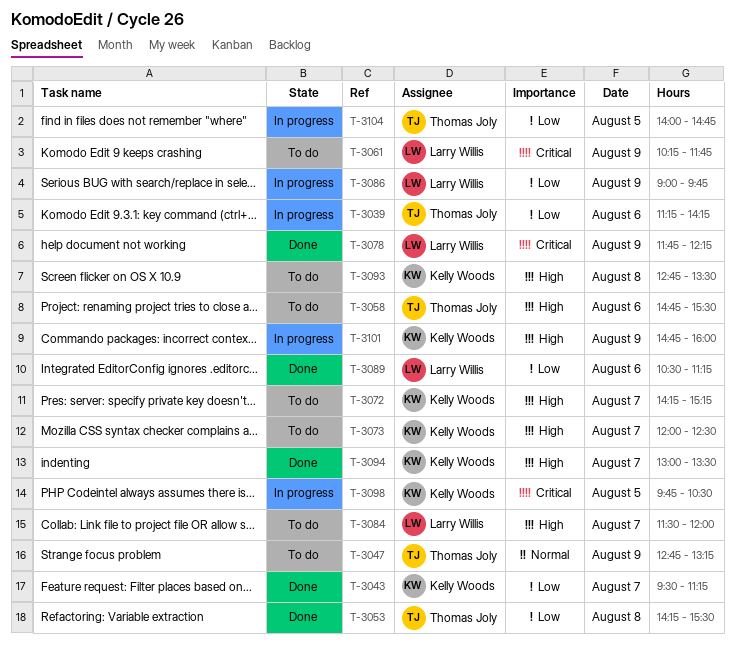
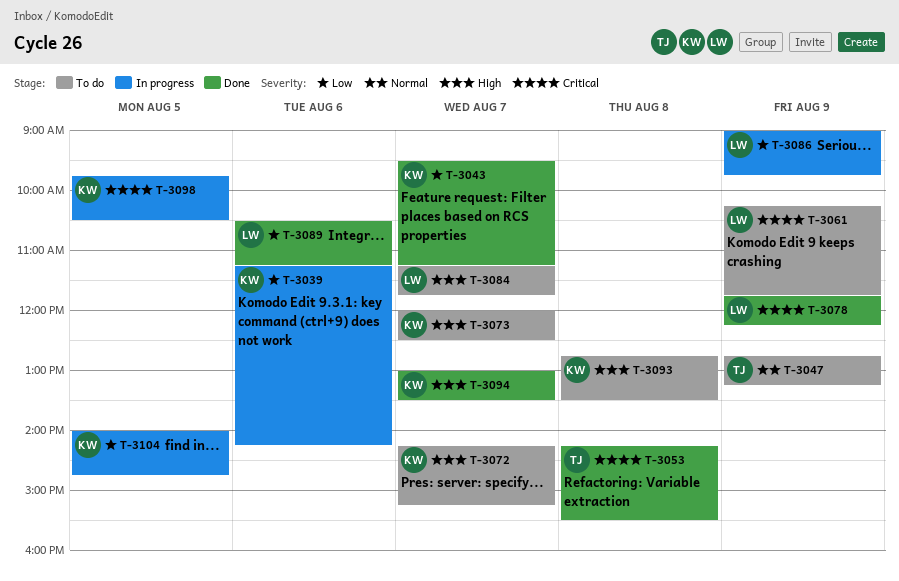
T-3039, owner: Thomas Joly -> Kelly Woods
T-3053, priority: Low -> Critical
T-3058: present -> none
T-3084, begins: 11:30 -> 11:15
T-3084, ends: 12:00 -> 11:45
T-3101: present -> none
T-3104, owner: Thomas Joly -> Kelly Woods

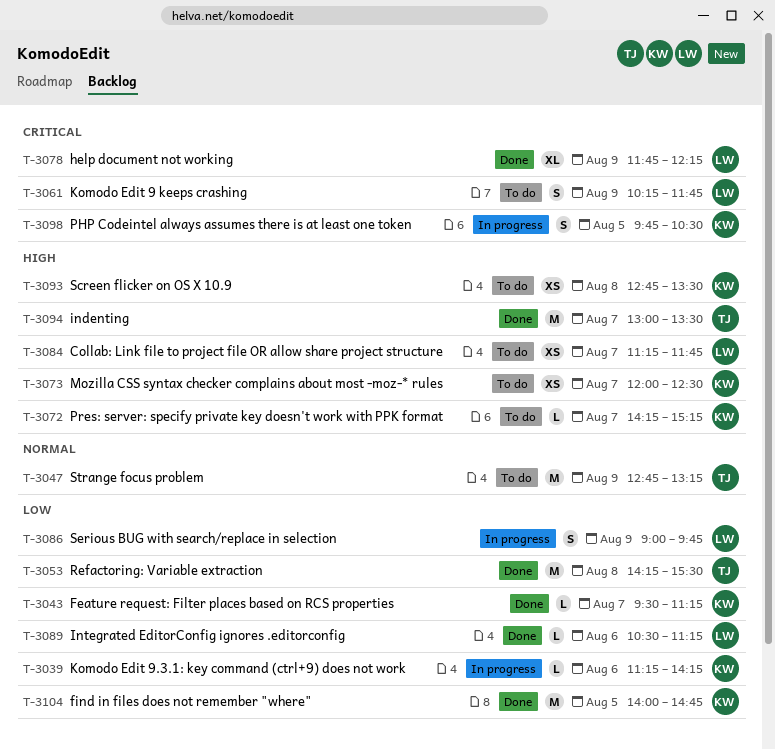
T-3053, priority: Critical -> Low
T-3094, owner: KW -> TJ
T-3104, status: In progress -> Done

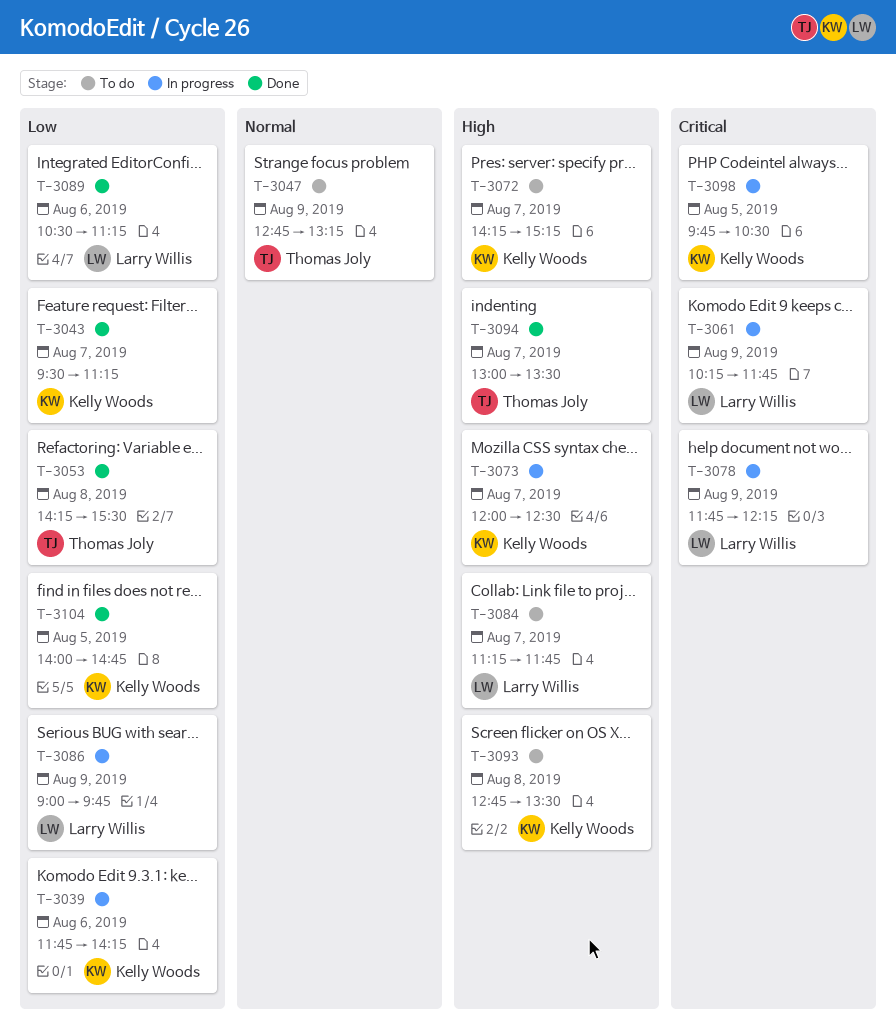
T-3039, begins: 11:15 -> 11:45
T-3061, status: To do -> In progress
T-3073, status: To do -> In progress
T-3078, status: Done -> In progress

